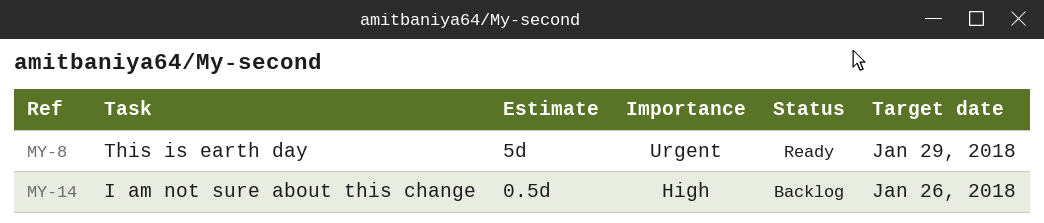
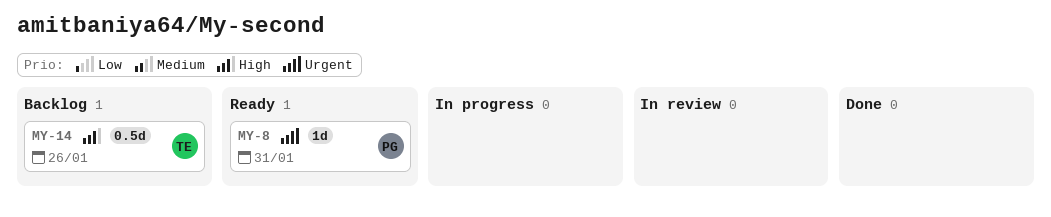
MY-8, estimate: 5d -> 1d
MY-8, due: Jan 29 -> Jan 31

